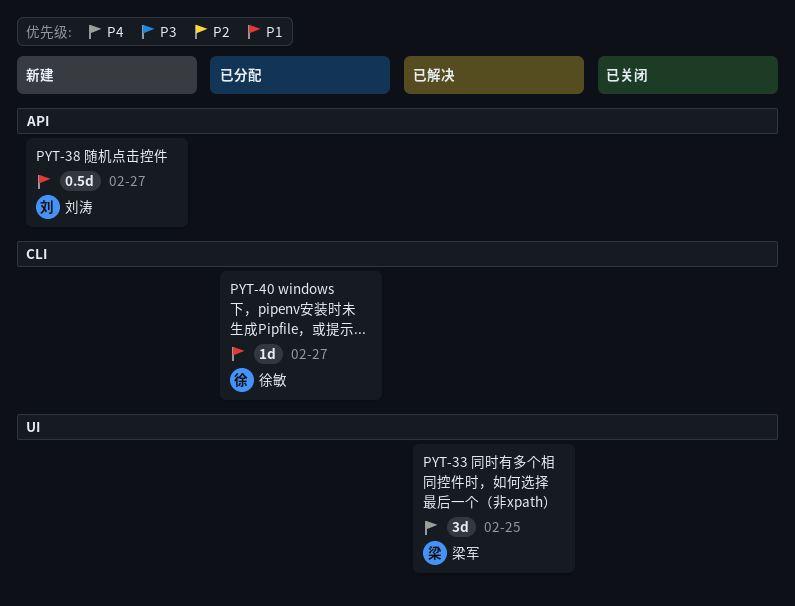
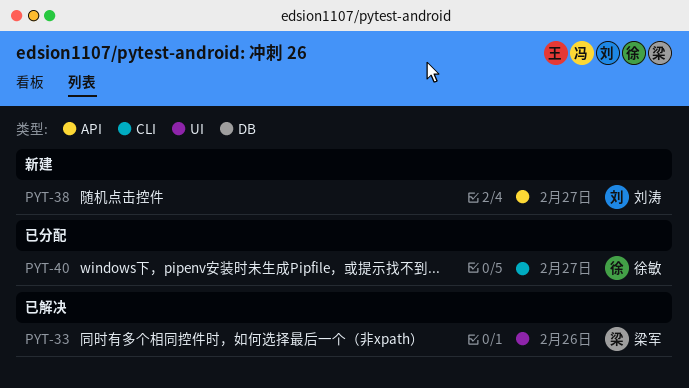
PYT-33, day: Feb 25 -> Feb 26

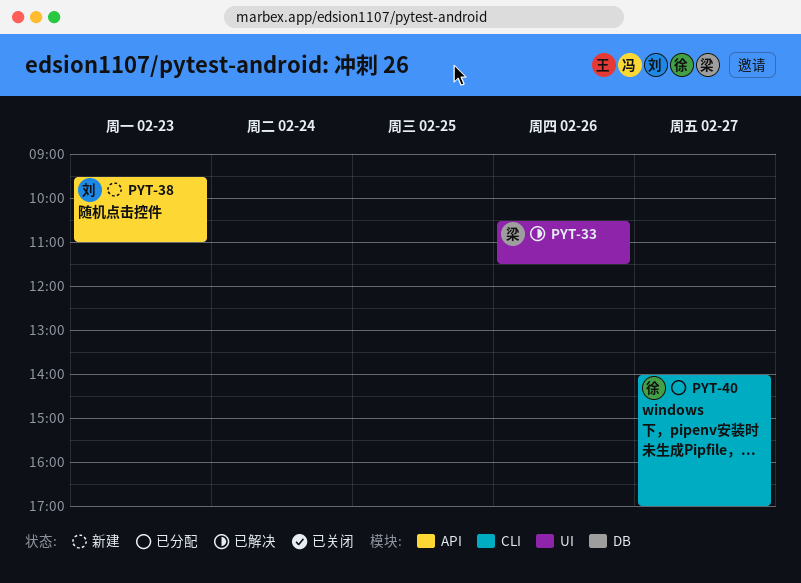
PYT-38, day: Feb 27 -> Feb 23

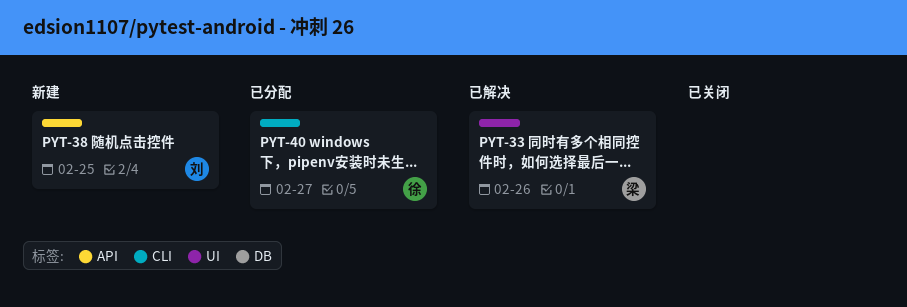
PYT-38, day: Feb 23 -> Feb 25

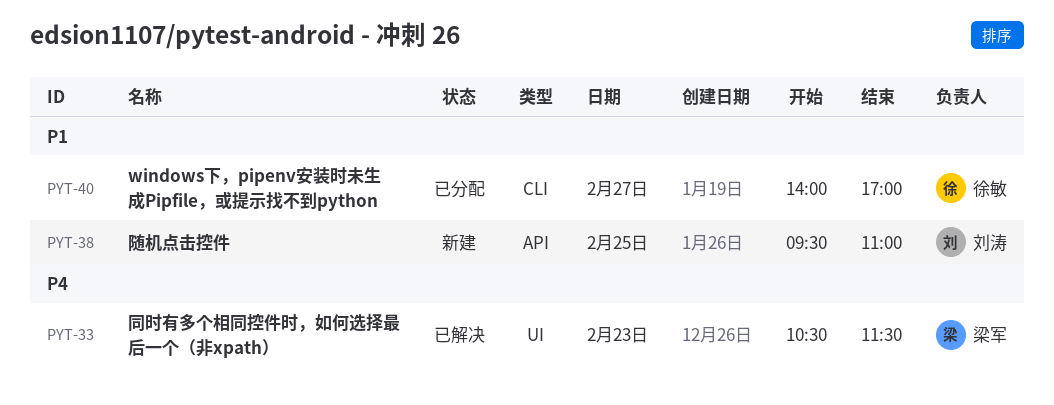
PYT-33, day: Feb 26 -> Feb 23

